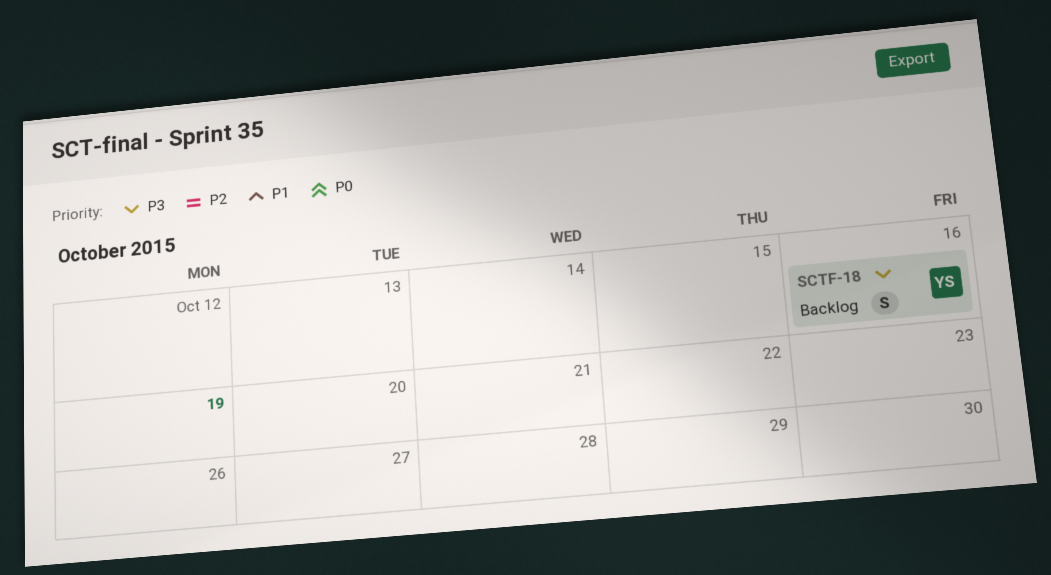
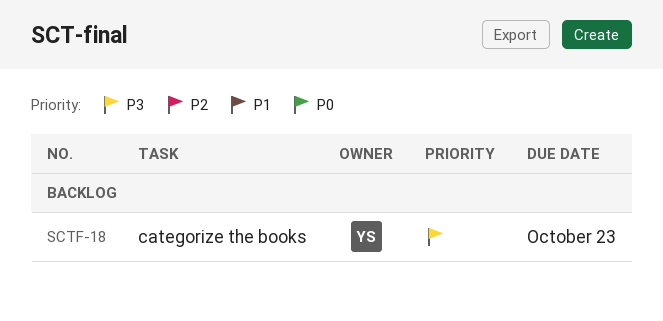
SCTF-18, due: Oct 16 -> Oct 23

